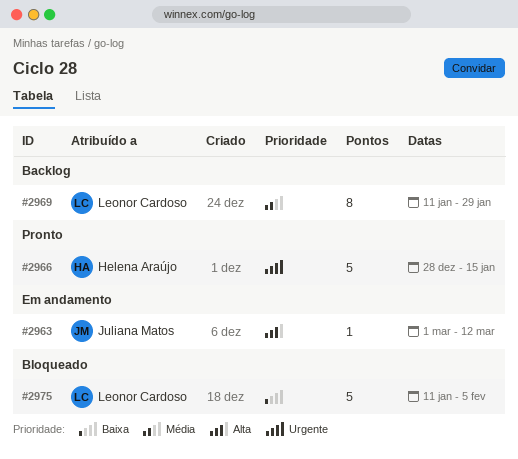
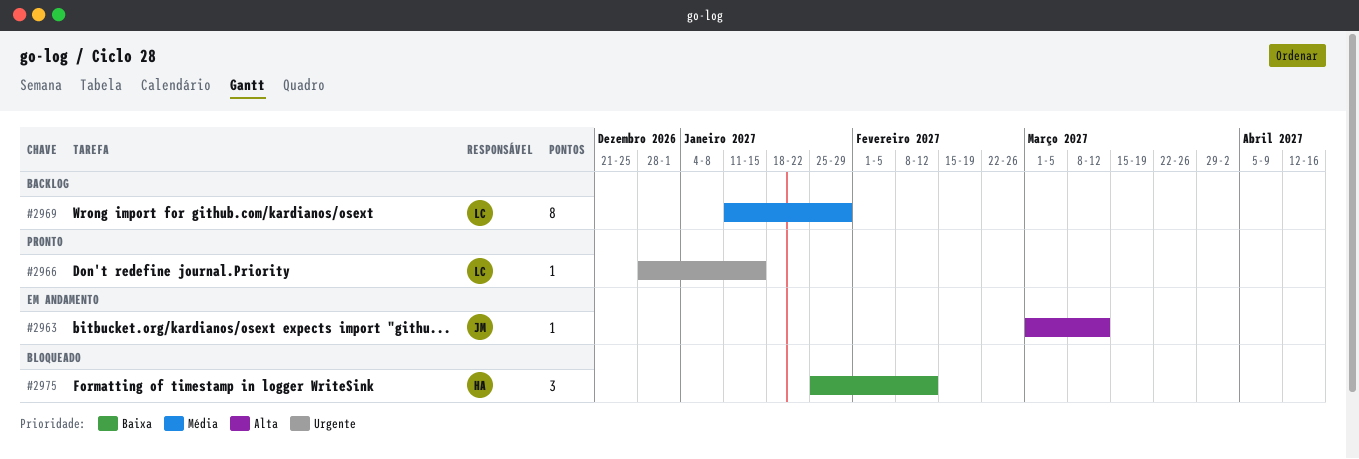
#2966, owner: Helena Araújo -> Leonor Cardoso
#2966, estimate: 5 -> 1
#2975, owner: Leonor Cardoso -> Helena Araújo
#2975, estimate: 5 -> 3
#2975, start: Jan 11 -> Jan 25
#2975, due: Feb 5 -> Feb 12

